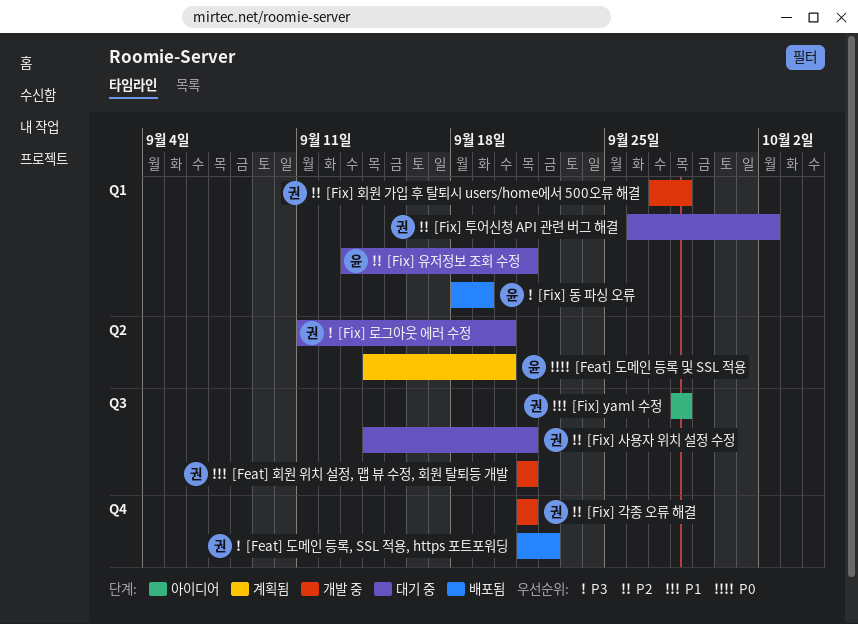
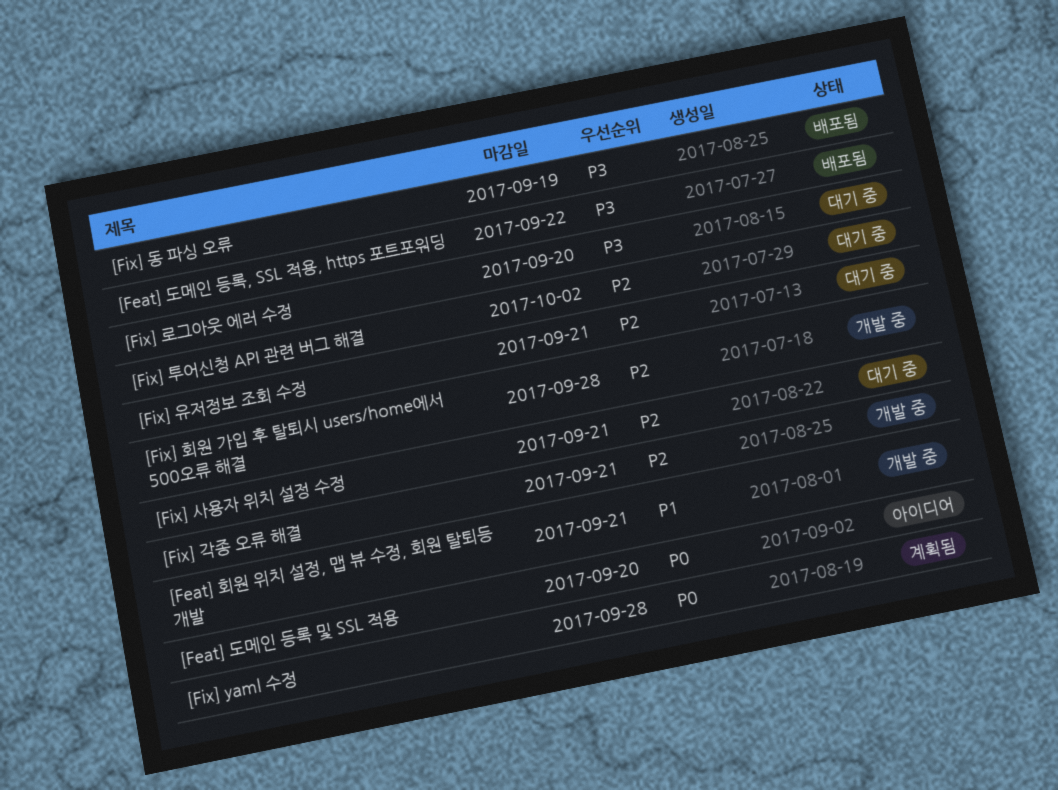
[Feat] 도메인 등록 및 SSL 적용, status: 계획됨 -> 아이디어
[Fix] yaml 수정, status: 아이디어 -> 계획됨
[Fix] yaml 수정, priority: P1 -> P0

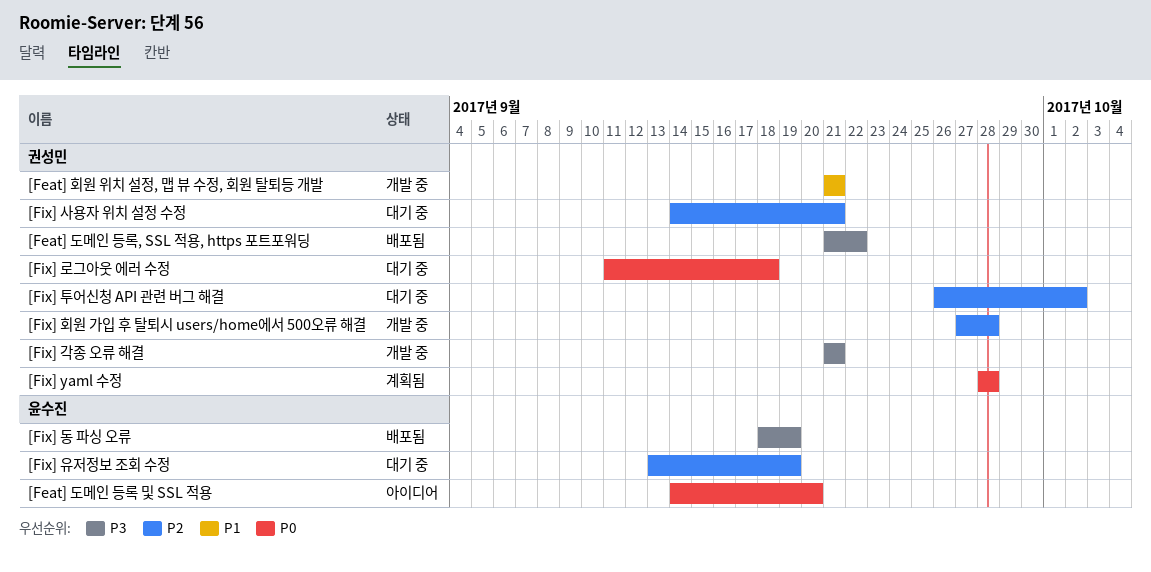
[Fix] 각종 오류 해결, priority: P2 -> P3
[Fix] 로그아웃 에러 수정, priority: P3 -> P0
[Fix] 로그아웃 에러 수정, due: Sep 20 -> Sep 18
[Fix] 유저정보 조회 수정, due: Sep 21 -> Sep 19

